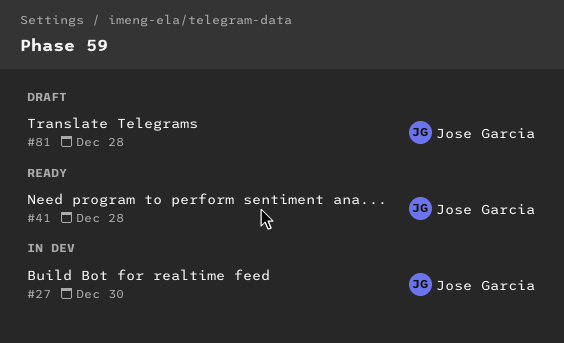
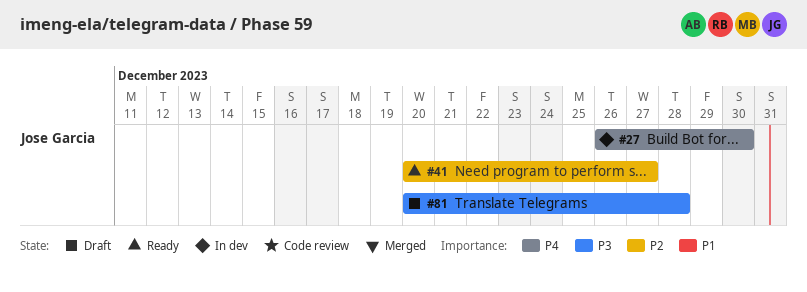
#41, due: Dec 28 -> Dec 27

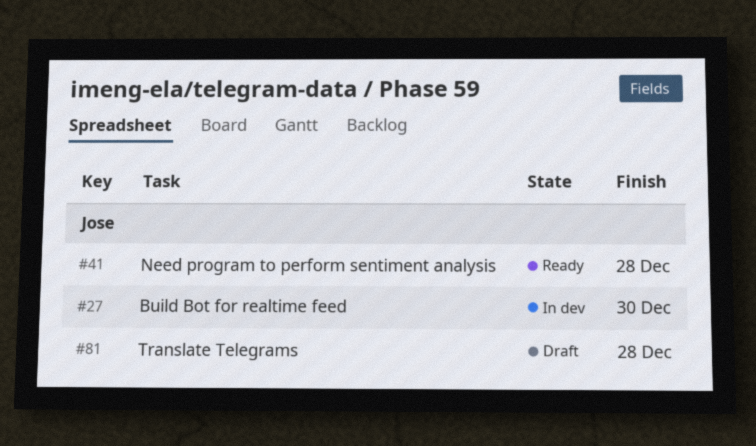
#41, due: Dec 27 -> Dec 28

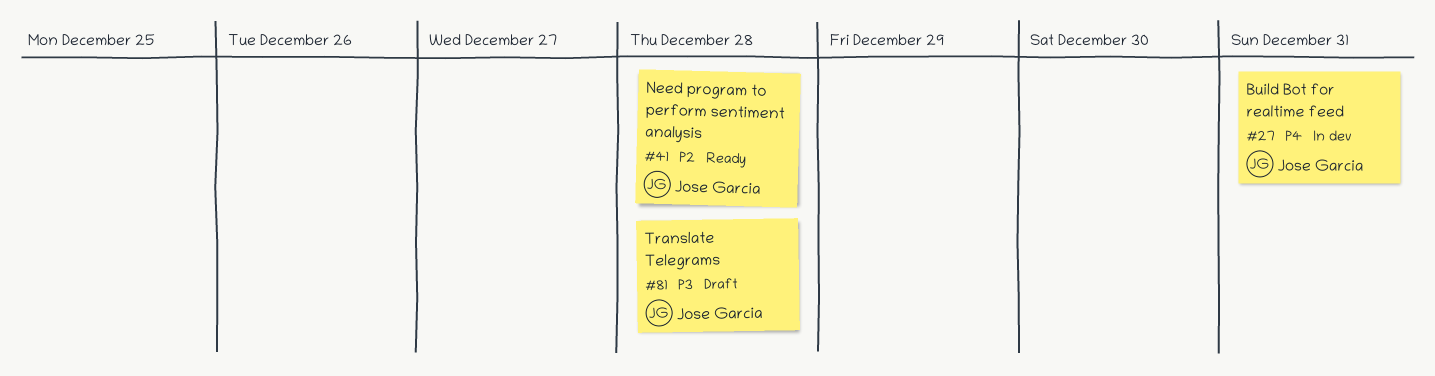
#27, due: Dec 30 -> Dec 31

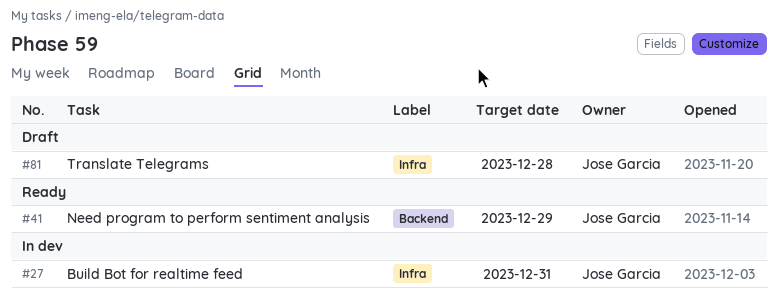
#41, due: Dec 28 -> Dec 29

